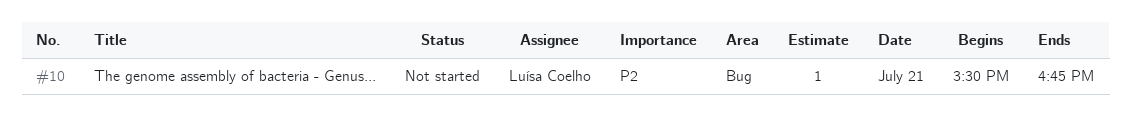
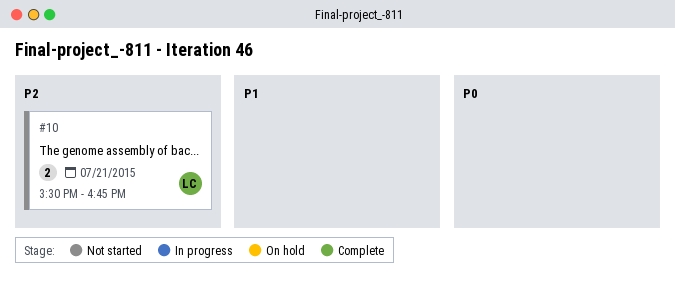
#10, estimate: 1 -> 2

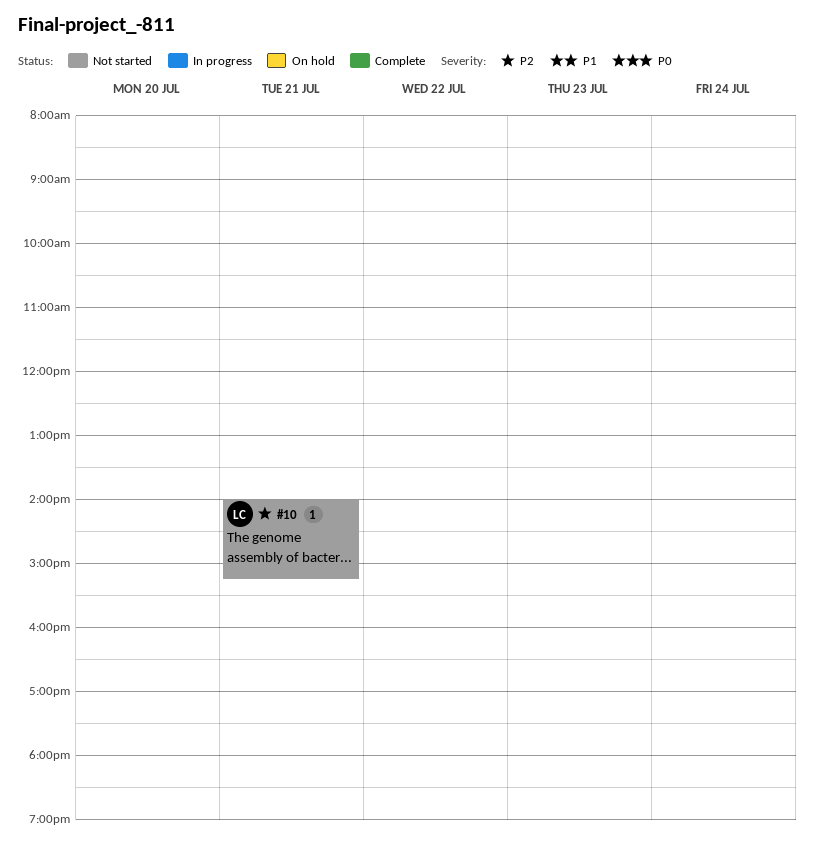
#10, estimate: 2 -> 1
#10, begins: 15:30 -> 14:00
#10, ends: 16:45 -> 15:15

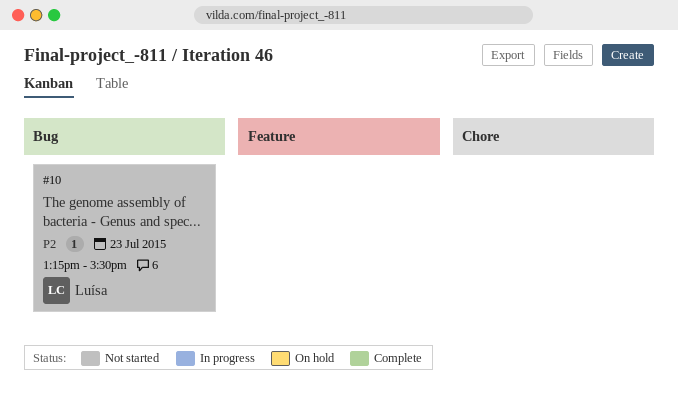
#10, day: Jul 21 -> Jul 23
#10, begins: 14:00 -> 13:15
#10, ends: 15:15 -> 15:30

